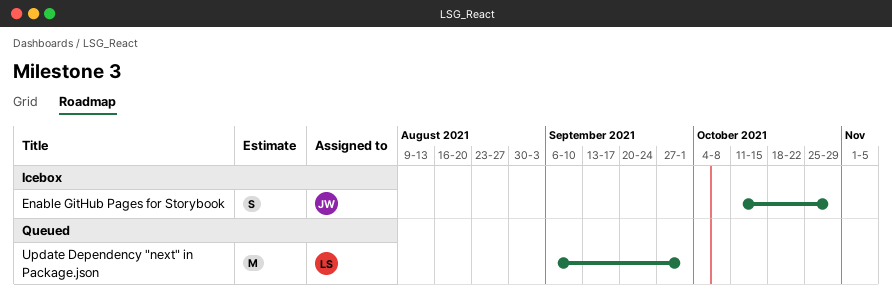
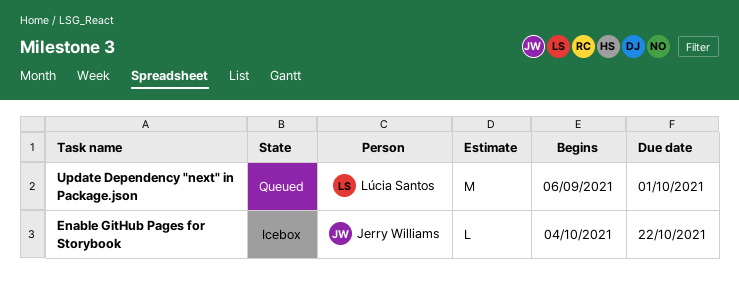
Enable GitHub Pages for Storybook, estimate: S -> L
Enable GitHub Pages for Storybook, start: Oct 11 -> Oct 4
Enable GitHub Pages for Storybook, due: Oct 29 -> Oct 22

